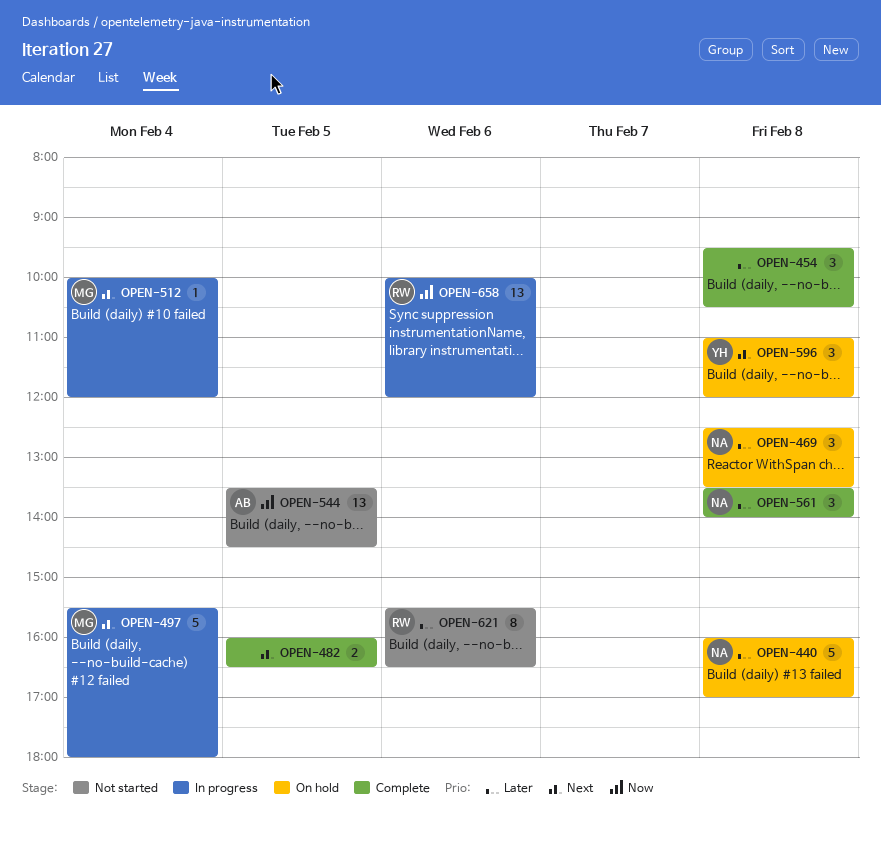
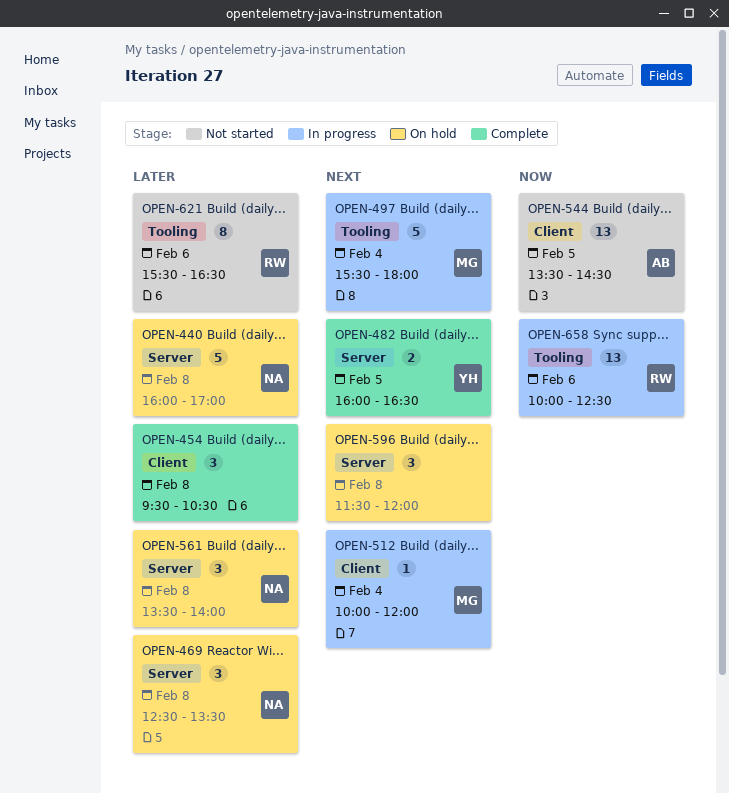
OPEN-482, owner: none -> YH
OPEN-561, status: Complete -> On hold
OPEN-596, owner: YH -> none
OPEN-596, begins: 11:00 -> 11:30
OPEN-658, ends: 12:00 -> 12:30

